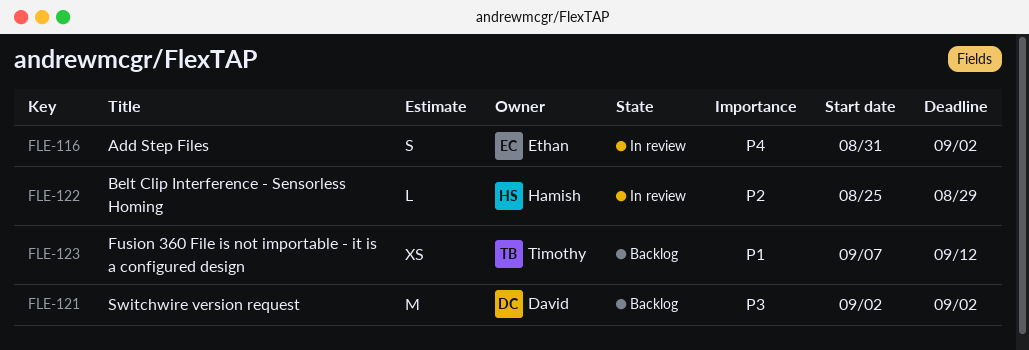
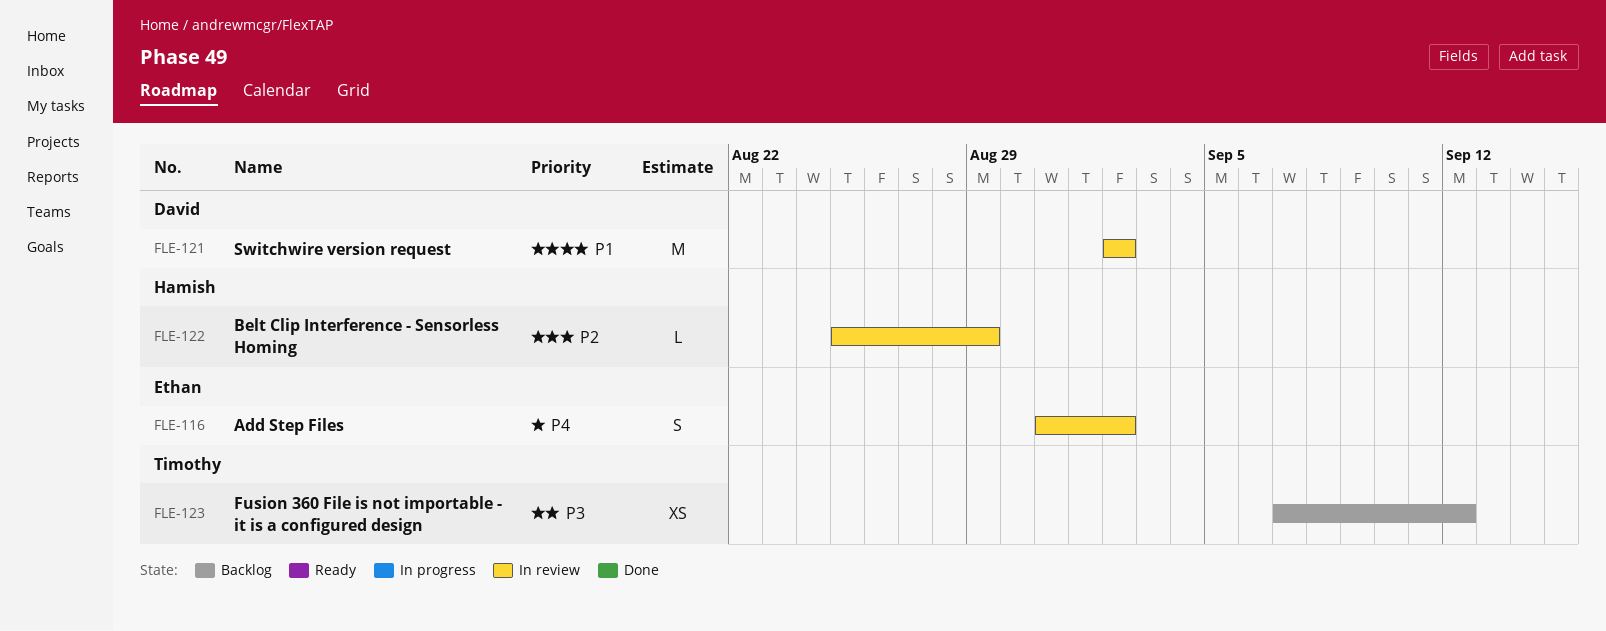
FLE-121, status: Backlog -> In review
FLE-121, priority: P3 -> P1
FLE-123, priority: P1 -> P3

